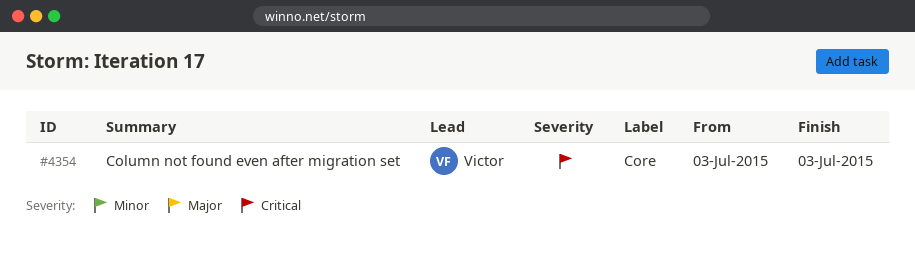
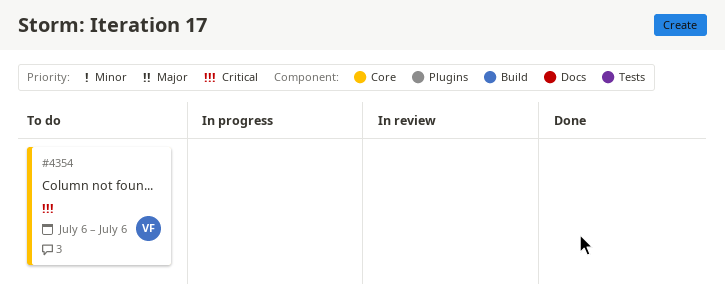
#4354, start: Jul 3 -> Jul 6
#4354, due: Jul 3 -> Jul 6

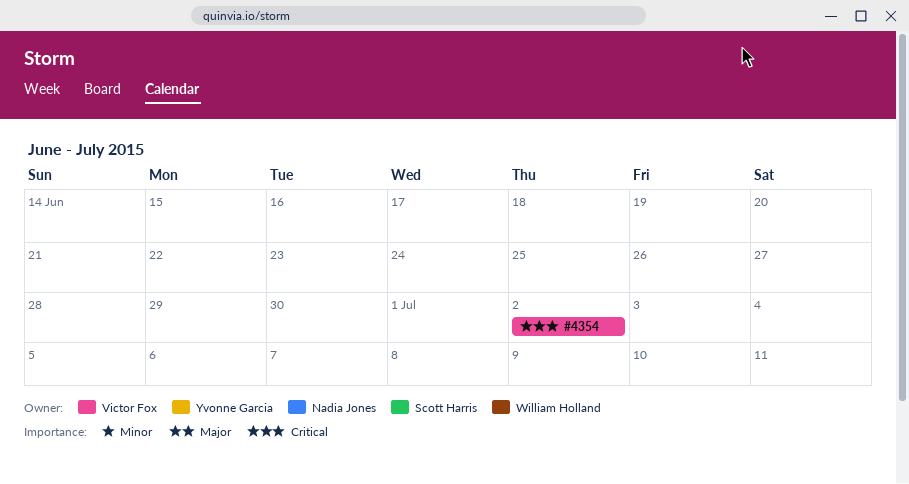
#4354, start: Jul 6 -> Jul 2
#4354, due: Jul 6 -> Jul 2

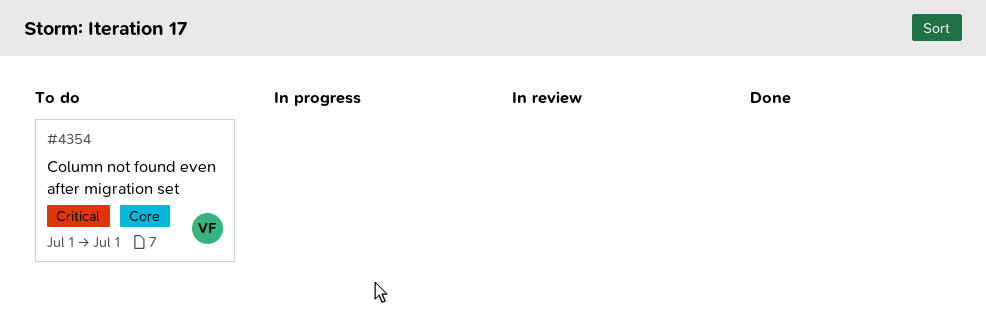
#4354, start: Jul 2 -> Jul 1
#4354, due: Jul 2 -> Jul 1

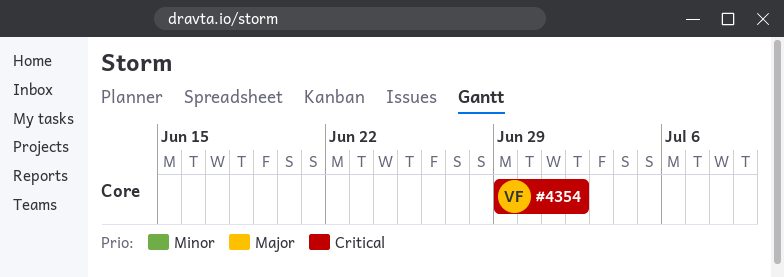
#4354, start: Jul 1 -> Jun 29
#4354, due: Jul 1 -> Jul 2

